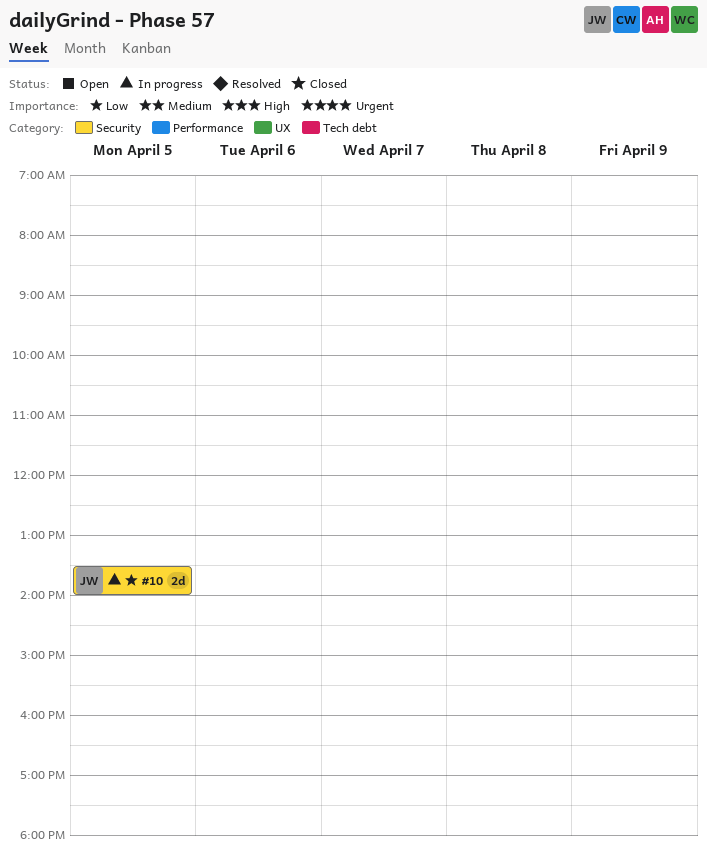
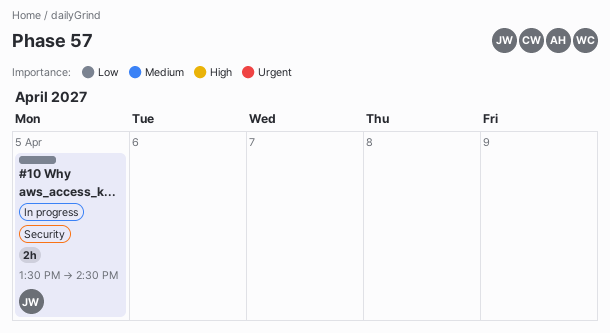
#10, estimate: 2d -> 2h
#10, ends: 14:00 -> 14:30

